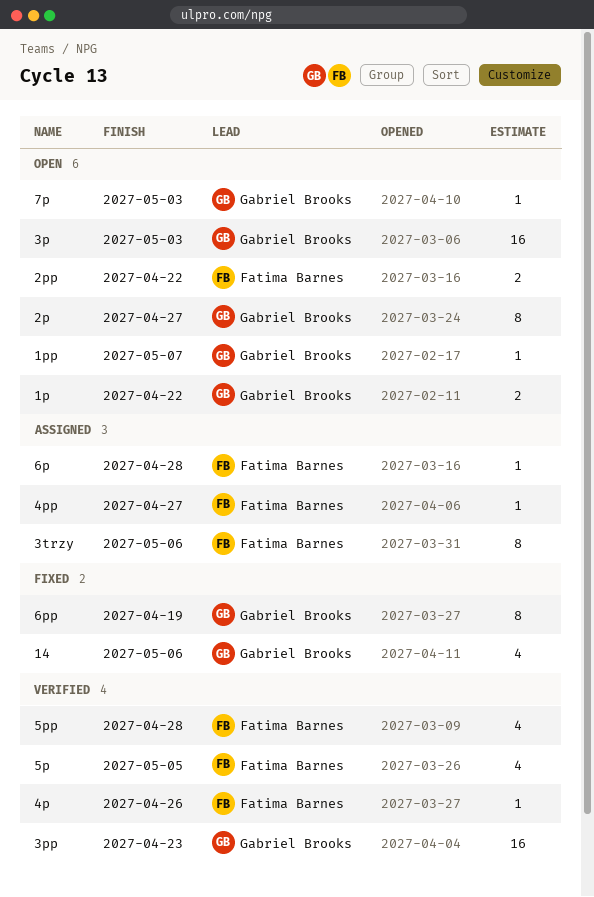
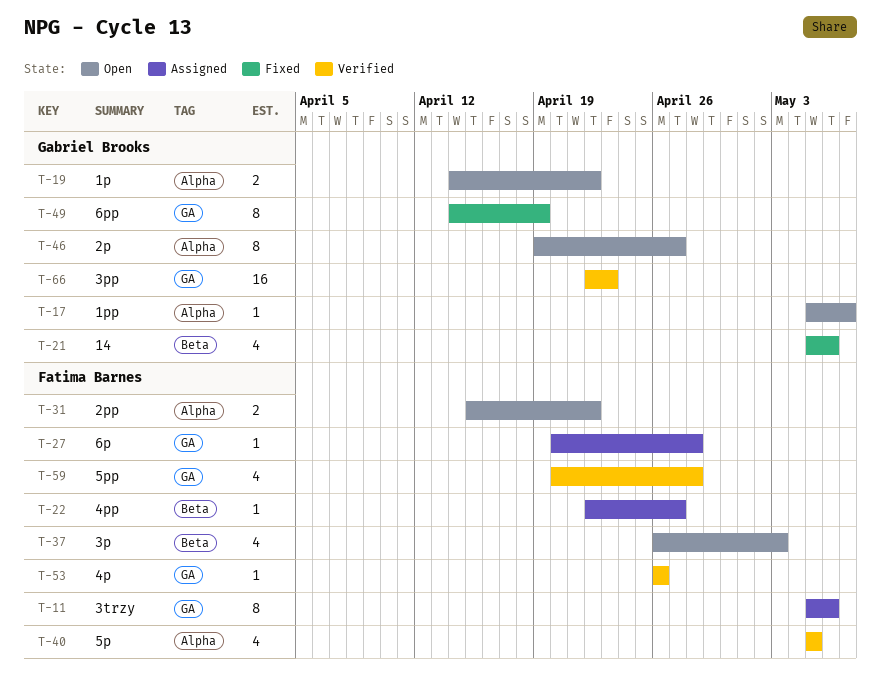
3p, owner: Gabriel Brooks -> Fatima Barnes
3p, estimate: 16 -> 4
7p: present -> none

